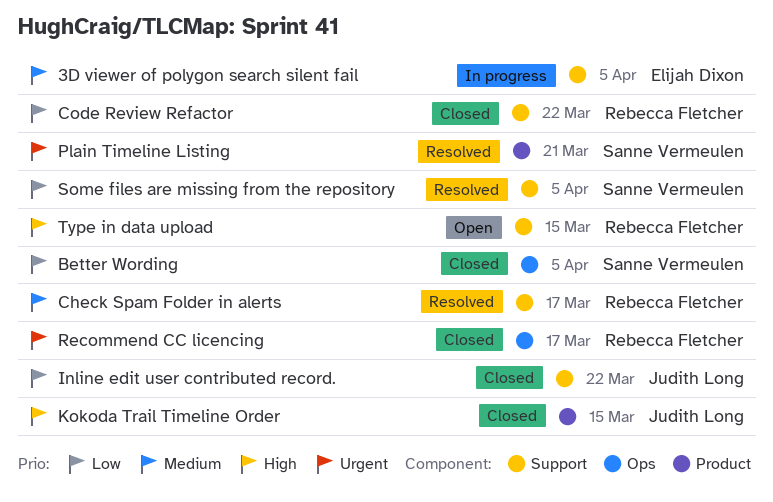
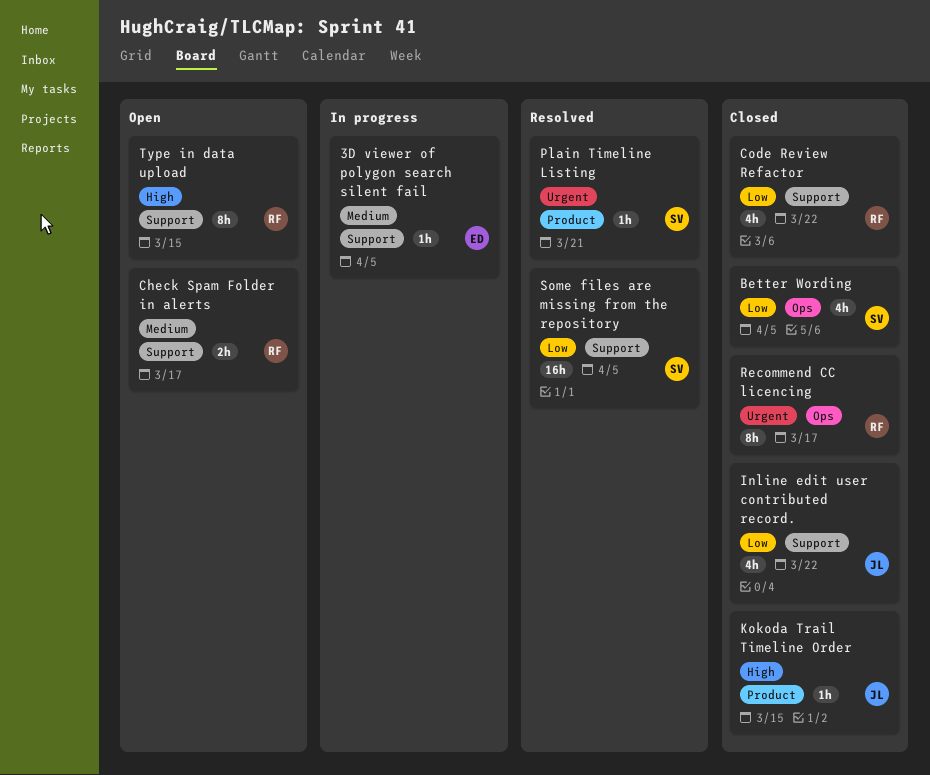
Check Spam Folder in alerts, status: Resolved -> Open

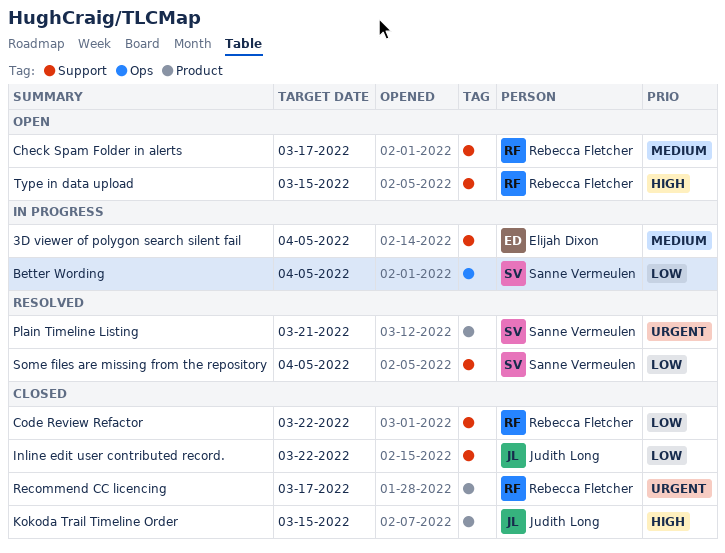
Better Wording, status: Closed -> In progress
Recommend CC licencing, label: Ops -> Product

